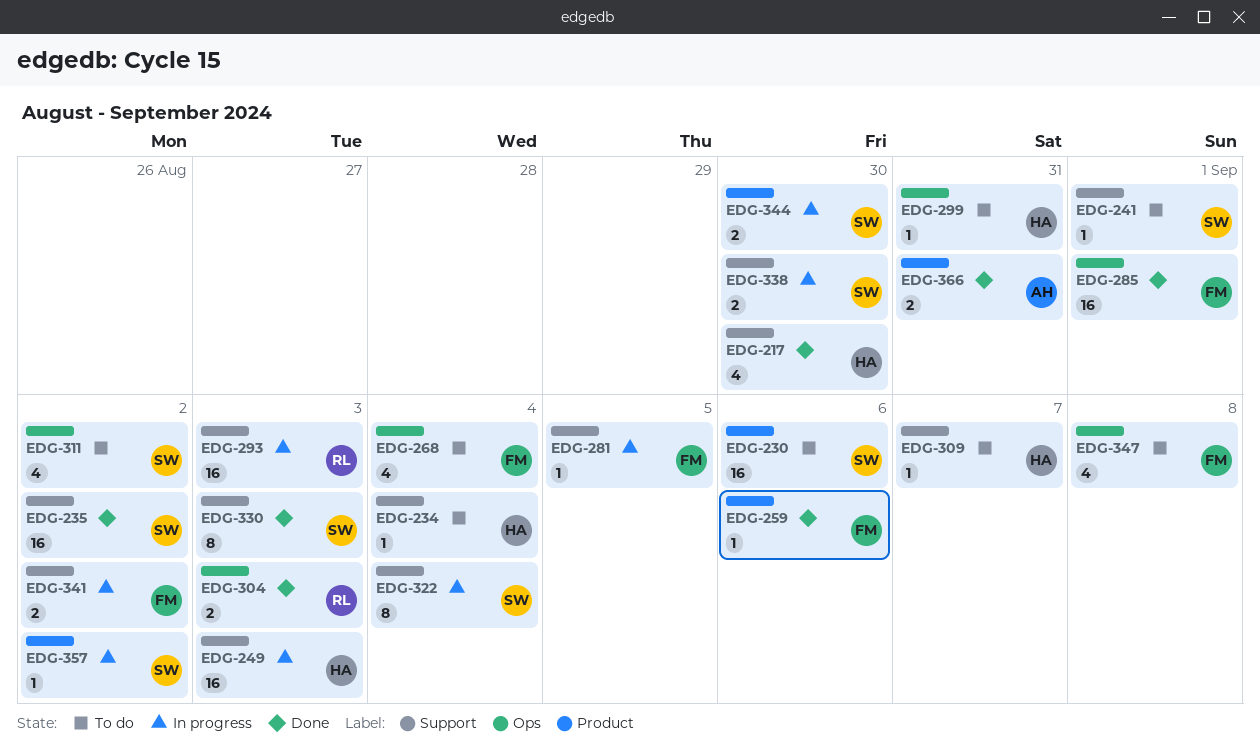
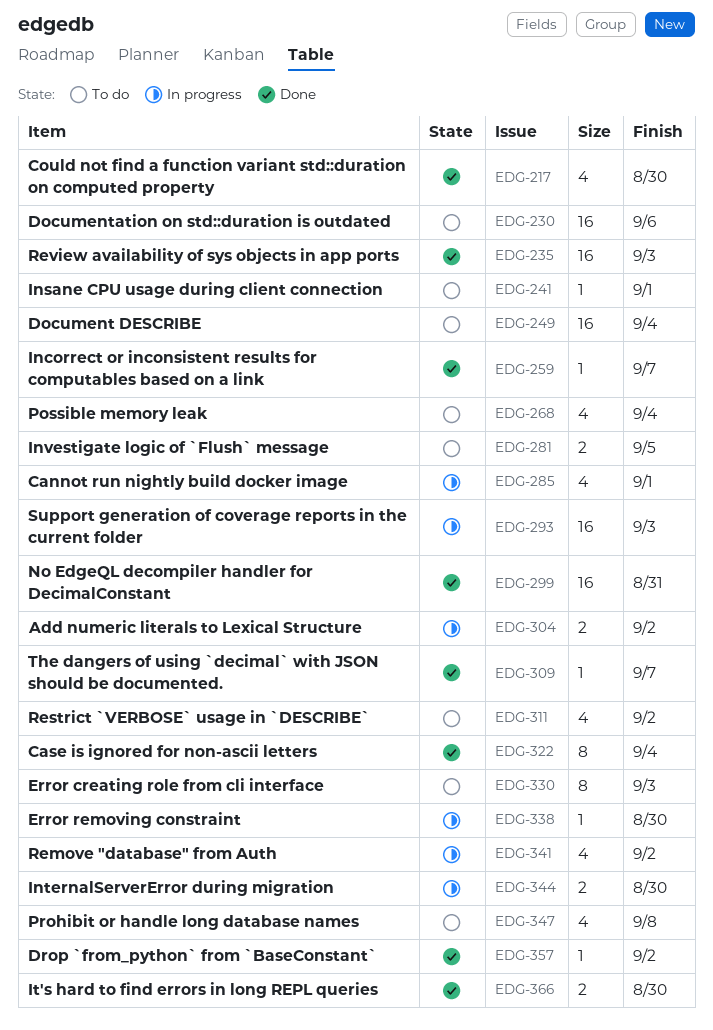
EDG-234: present -> none
EDG-235, due: Sep 2 -> Sep 3
EDG-249, status: In progress -> To do
EDG-249, due: Sep 3 -> Sep 4
EDG-259, due: Sep 6 -> Sep 7
EDG-281, status: In progress -> To do
EDG-281, estimate: 1 -> 2
EDG-285, status: Done -> In progress
EDG-285, estimate: 16 -> 4
EDG-299, status: To do -> Done
EDG-299, estimate: 1 -> 16
EDG-304, status: Done -> In progress
EDG-304, due: Sep 3 -> Sep 2
EDG-309, status: To do -> Done
EDG-322, status: In progress -> Done
EDG-330, status: Done -> To do
EDG-338, estimate: 2 -> 1
EDG-341, estimate: 2 -> 4
EDG-357, status: In progress -> Done
EDG-366, due: Aug 31 -> Aug 30

